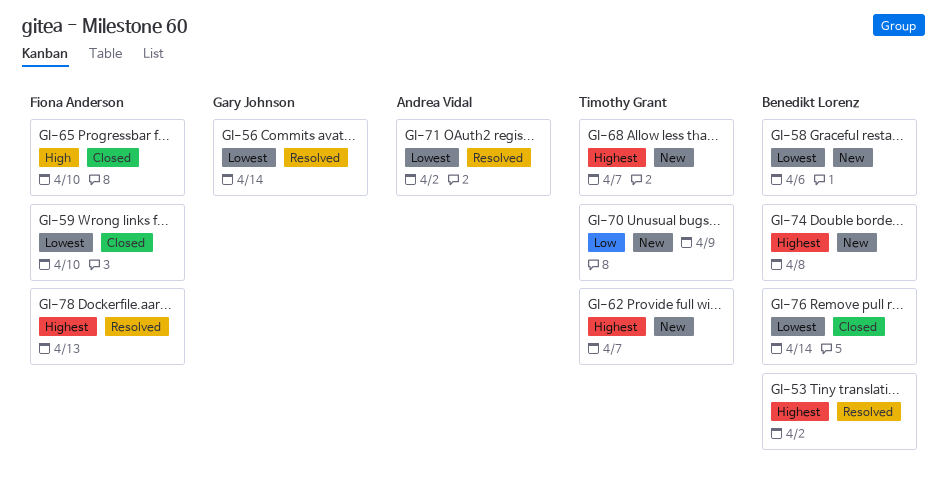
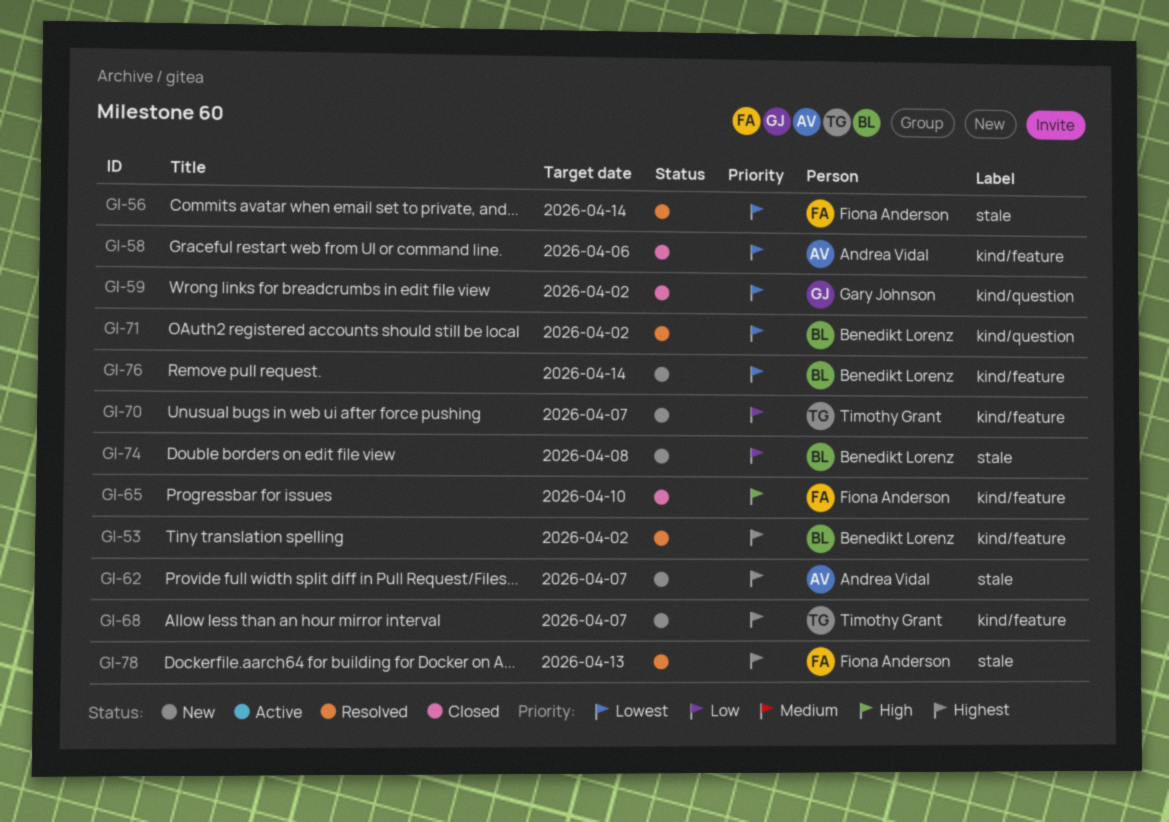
GI-56, owner: Gary Johnson -> Fiona Anderson
GI-58, status: New -> Closed
GI-58, owner: Benedikt Lorenz -> Andrea Vidal
GI-59, owner: Fiona Anderson -> Gary Johnson
GI-59, due: Apr 10 -> Apr 2
GI-62, owner: Timothy Grant -> Andrea Vidal
GI-70, due: Apr 9 -> Apr 7
GI-71, owner: Andrea Vidal -> Benedikt Lorenz
GI-74, priority: Highest -> Low
GI-76, status: Closed -> New

